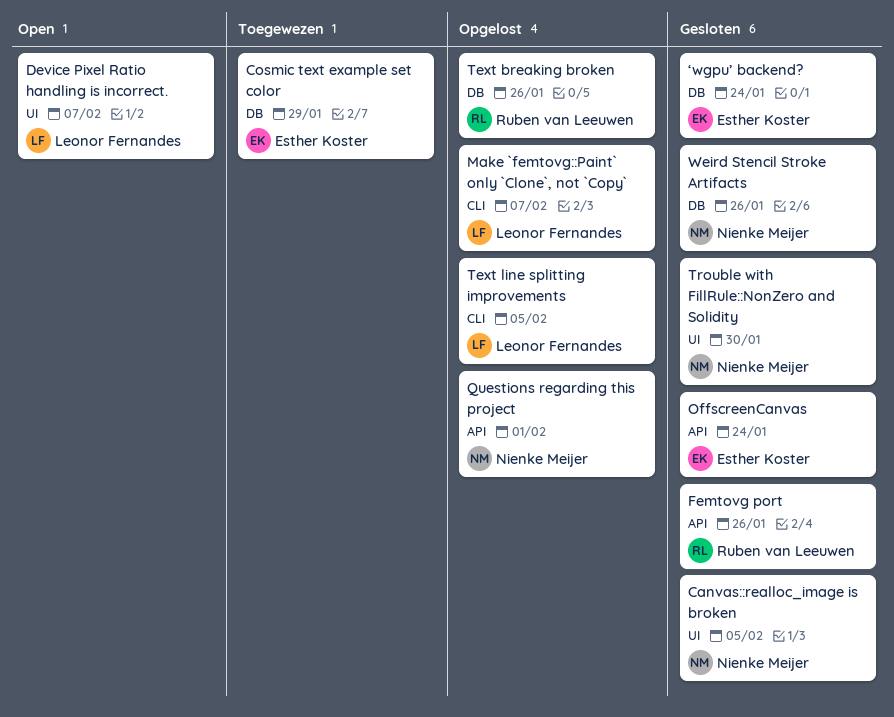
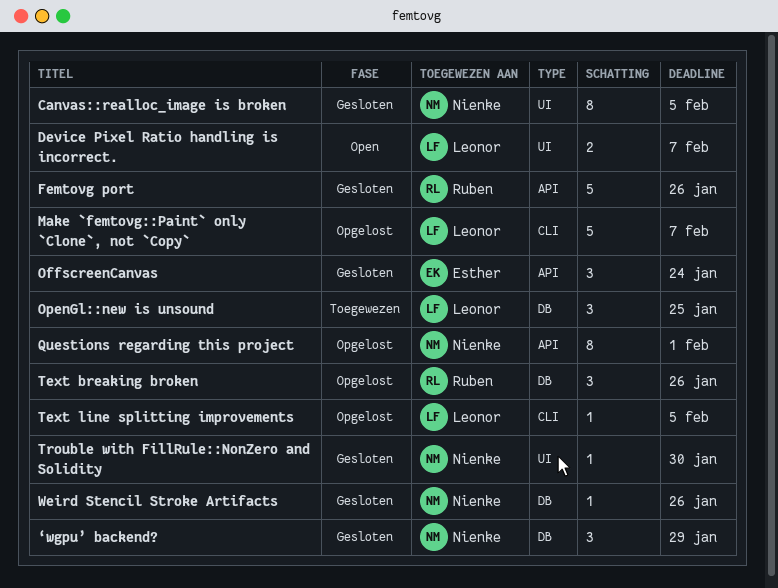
Cosmic text example set color: present -> none
OpenGl::new is unsound: none -> present
‘wgpu’ backend?, owner: Esther Koster -> Nienke Meijer
‘wgpu’ backend?, due: Jan 24 -> Jan 29

